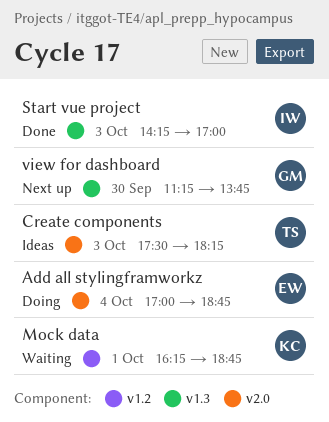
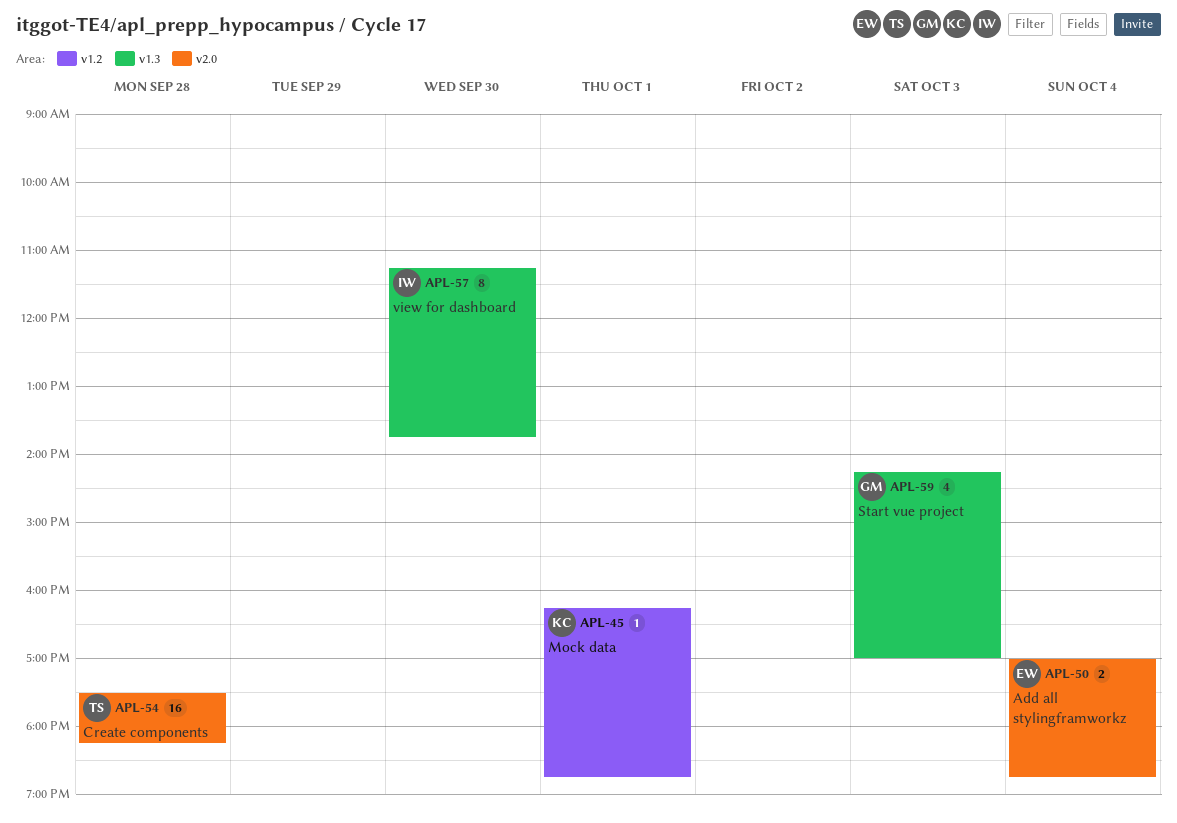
Create components, day: Oct 3 -> Sep 28
Start vue project, owner: IW -> GM
view for dashboard, owner: GM -> IW

